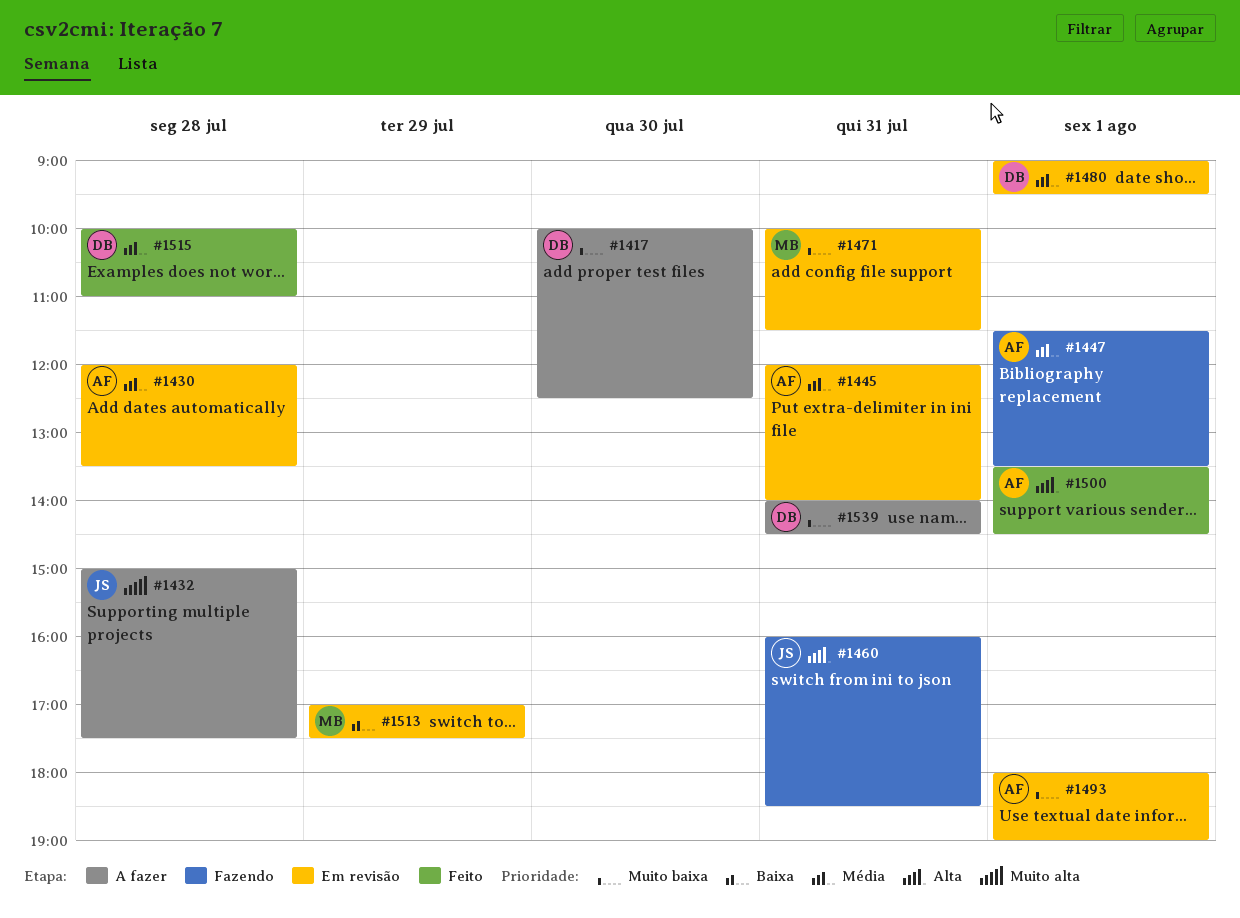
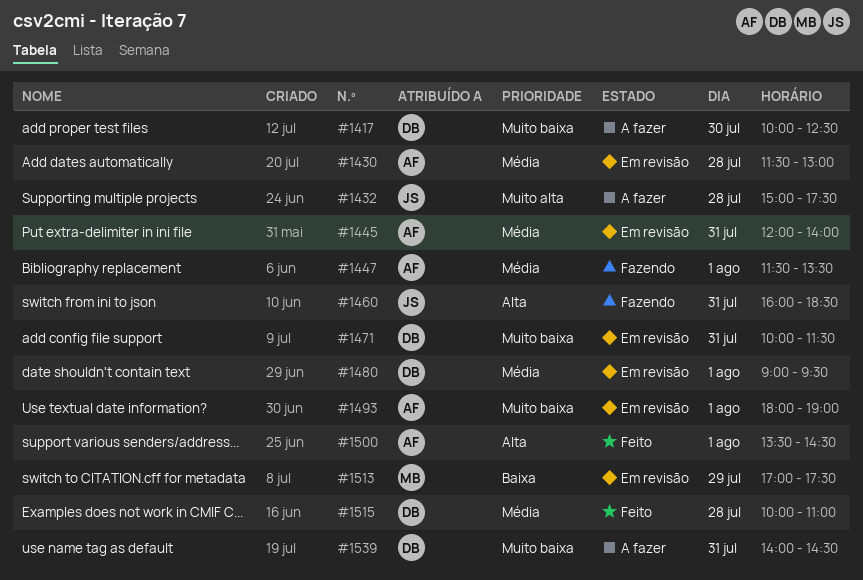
#1430, begins: 12:00 -> 11:30
#1430, ends: 13:30 -> 13:00
#1471, owner: MB -> DB

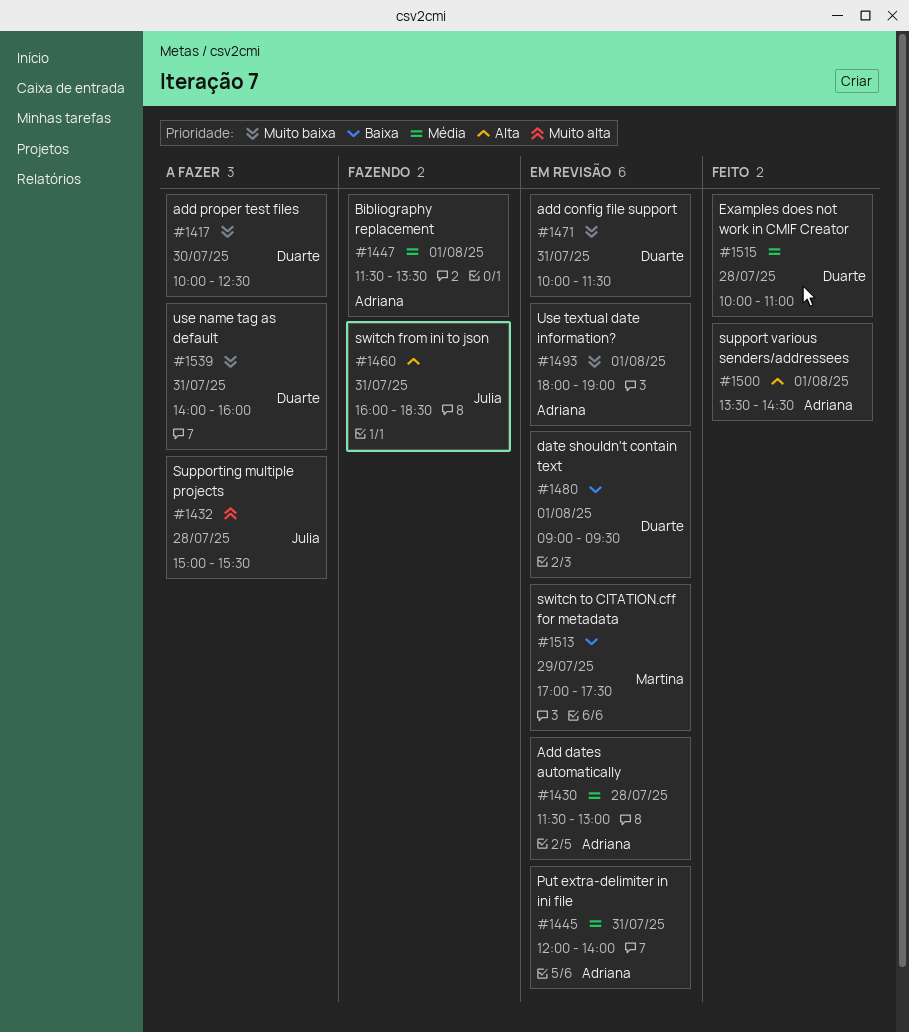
#1432, ends: 17:30 -> 15:30
#1480, priority: Média -> Baixa
#1539, ends: 14:30 -> 16:00

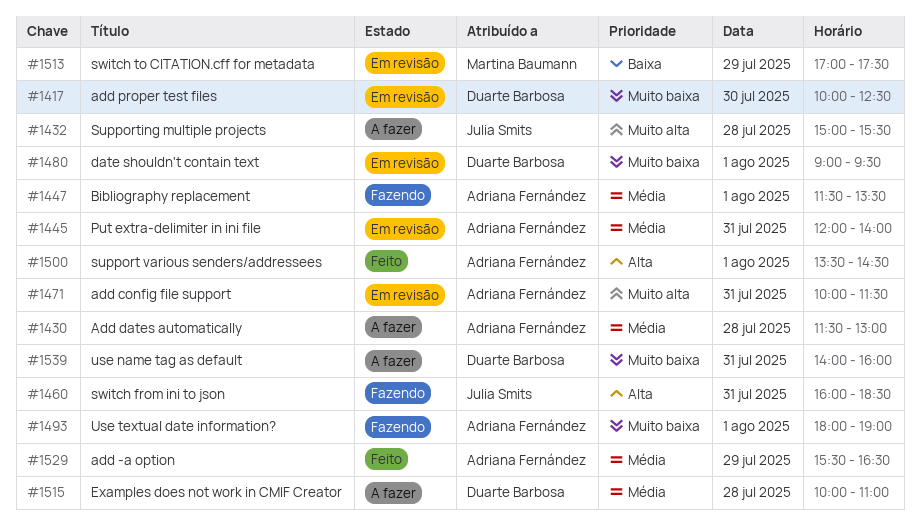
#1417, status: A fazer -> Em revisão
#1430, status: Em revisão -> A fazer
#1471, owner: Duarte Barbosa -> Adriana Fernández
#1471, priority: Muito baixa -> Muito alta
#1480, priority: Baixa -> Muito baixa
#1493, status: Em revisão -> Fazendo
#1515, status: Feito -> A fazer
#1529: none -> present

